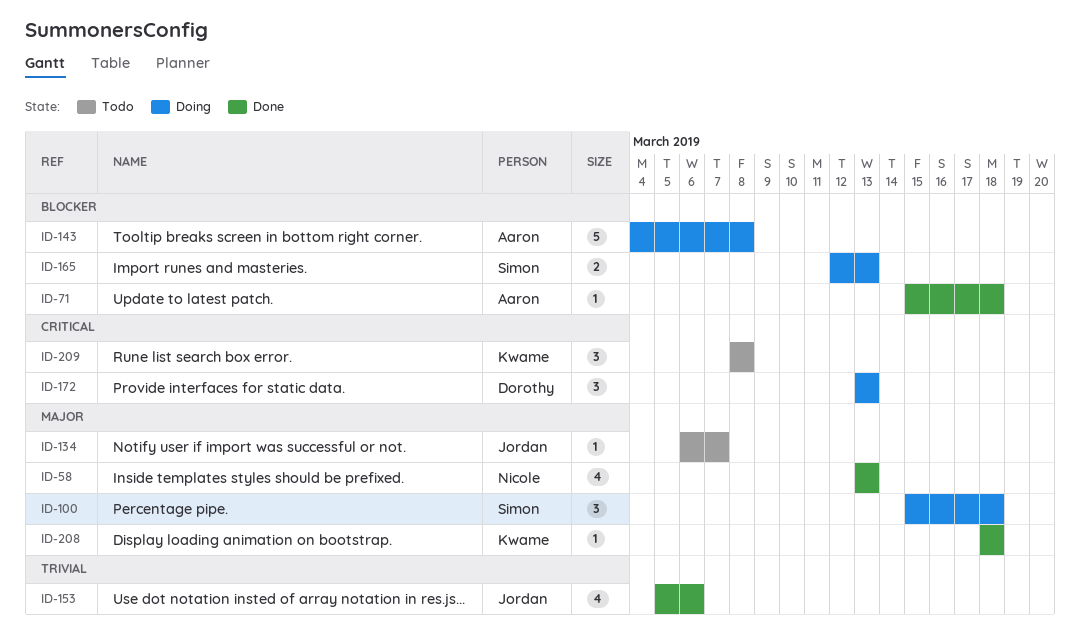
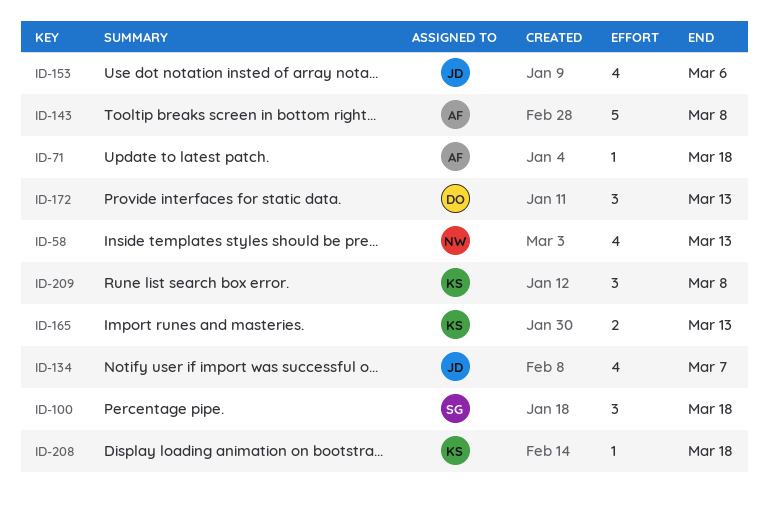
ID-134, estimate: 1 -> 4
ID-165, owner: Simon -> Kwame

